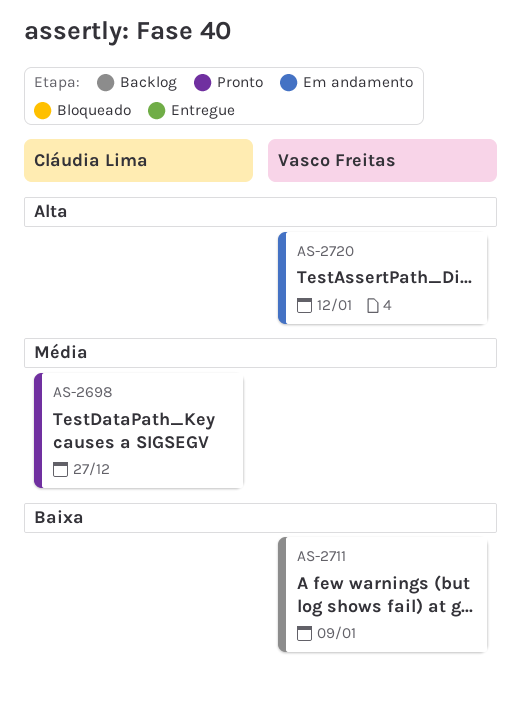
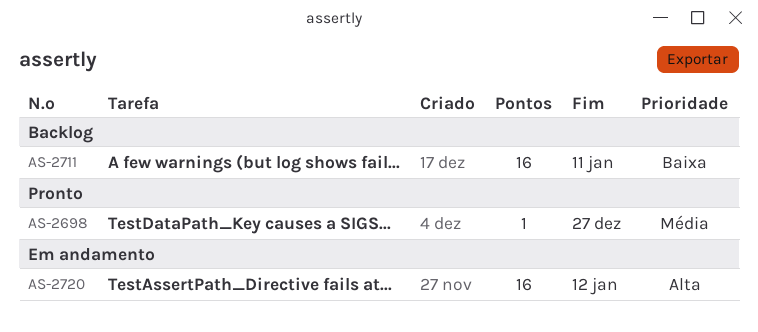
AS-2711, due: Jan 9 -> Jan 11

